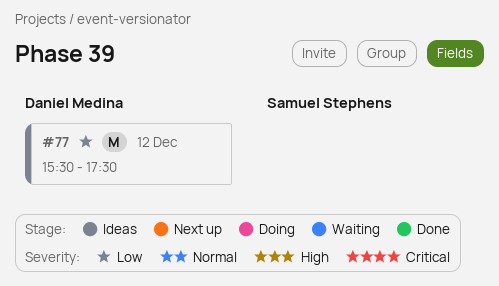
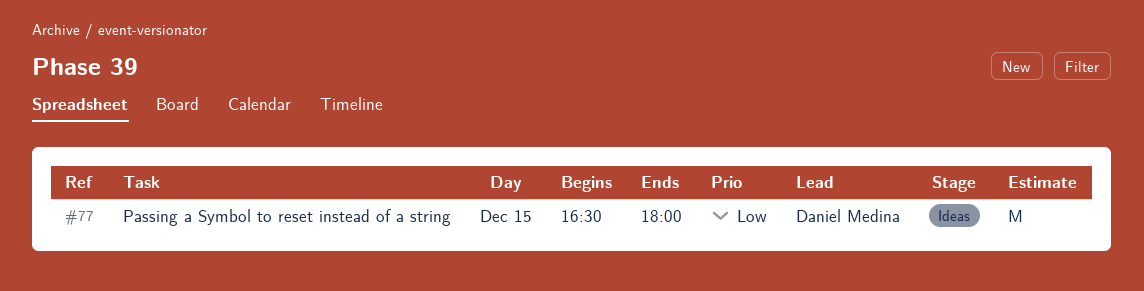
#77, day: Dec 12 -> Dec 15
#77, begins: 15:30 -> 16:30
#77, ends: 17:30 -> 18:00

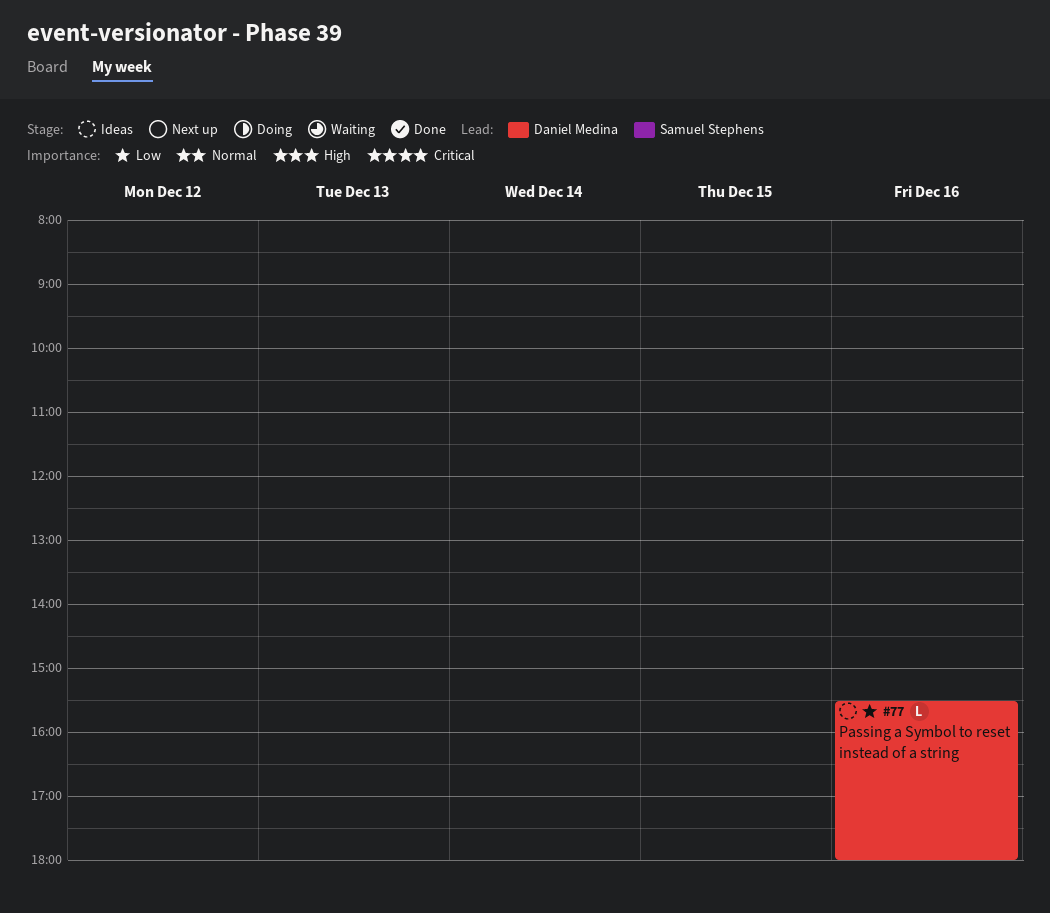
#77, estimate: M -> L
#77, day: Dec 15 -> Dec 16
#77, begins: 16:30 -> 15:30

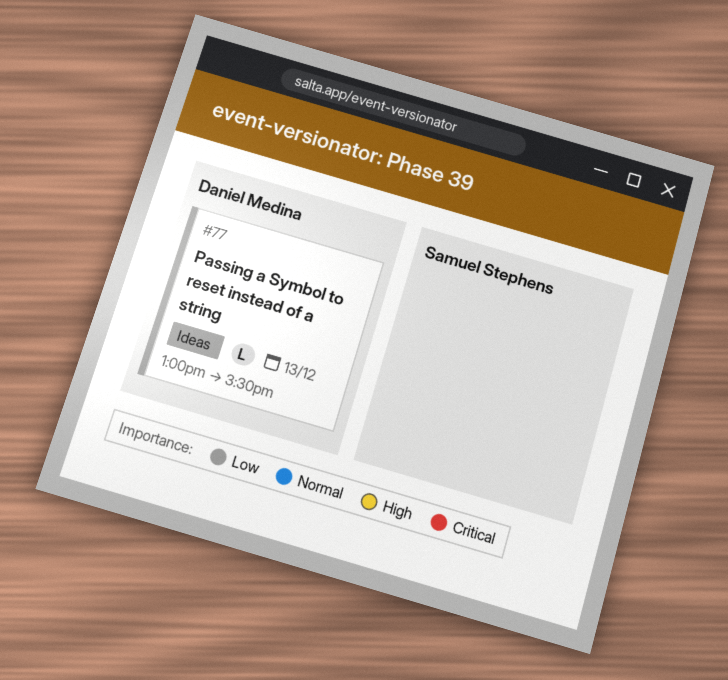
#77, day: Dec 16 -> Dec 13
#77, begins: 15:30 -> 13:00
#77, ends: 18:00 -> 15:30

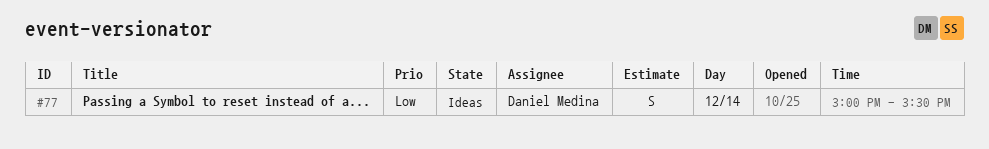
#77, estimate: L -> S
#77, day: Dec 13 -> Dec 14
#77, begins: 13:00 -> 15:00

